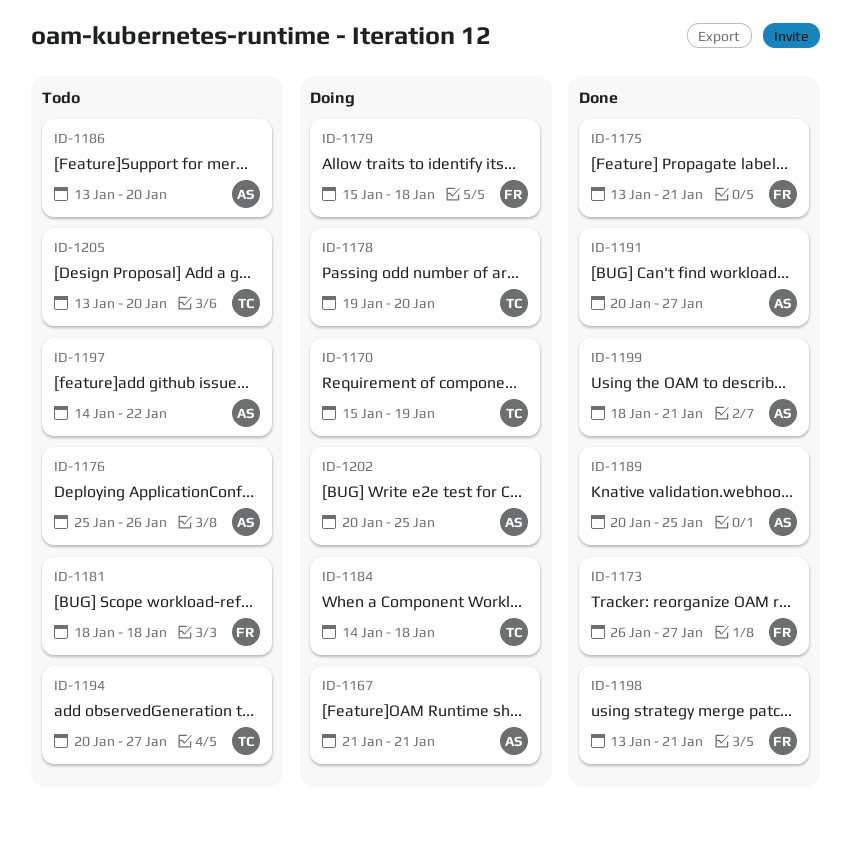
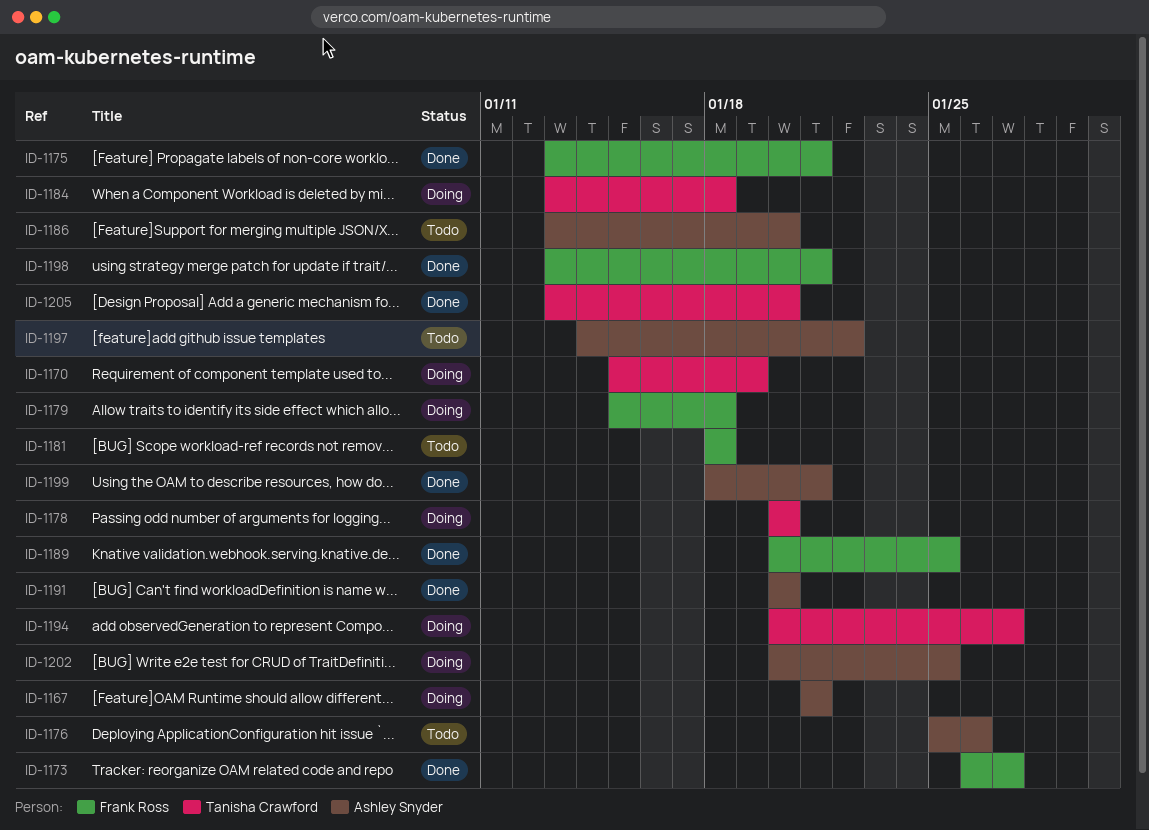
ID-1178, start: Jan 19 -> Jan 20
ID-1184, start: Jan 14 -> Jan 13
ID-1189, owner: Ashley Snyder -> Frank Ross
ID-1191, due: Jan 27 -> Jan 20
ID-1194, status: Todo -> Doing
ID-1205, status: Todo -> Done

